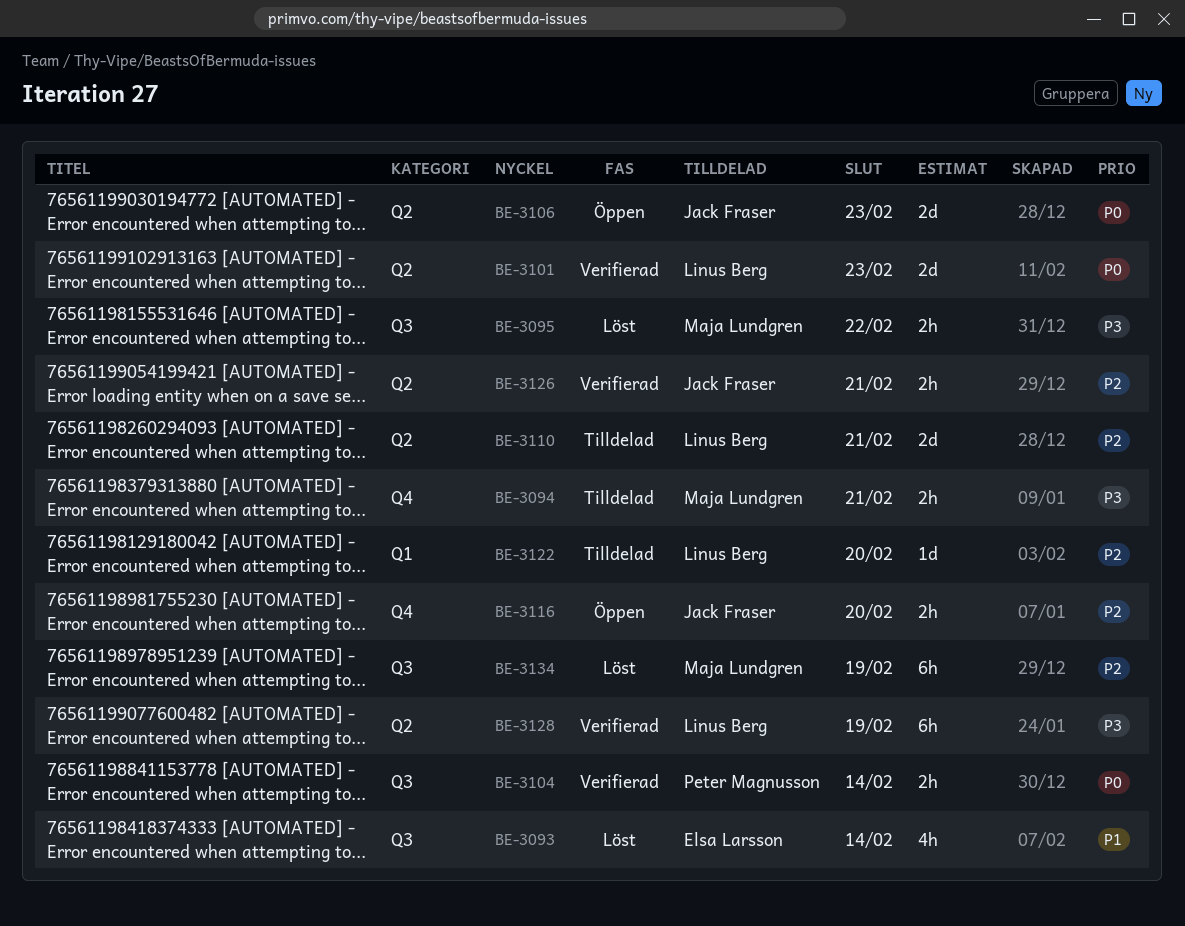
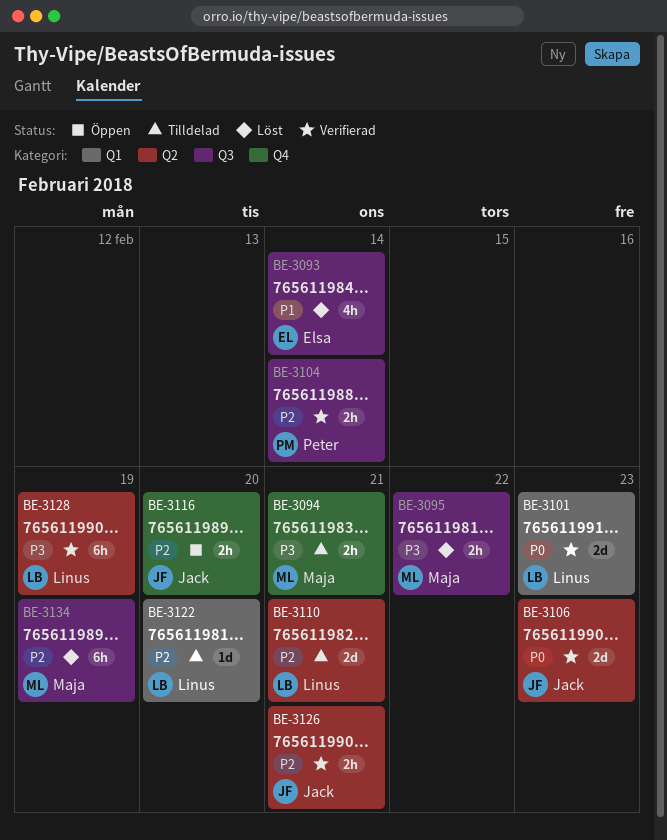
BE-3101, label: Q2 -> Q1
BE-3104, priority: P0 -> P2
BE-3106, status: Öppen -> Verifierad

